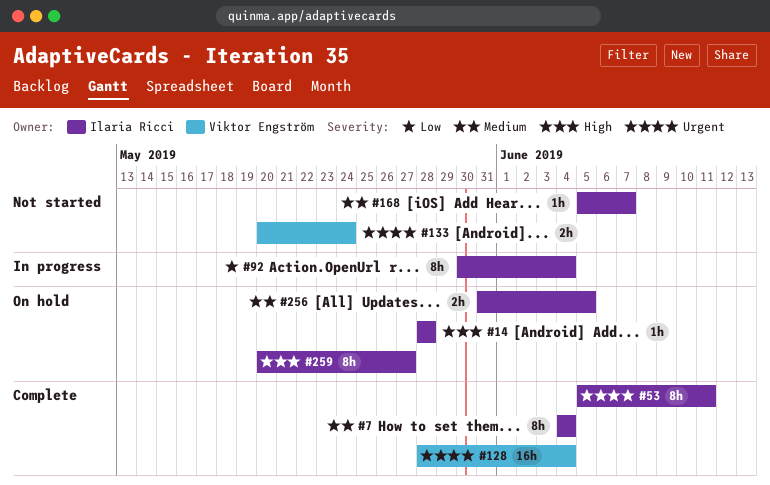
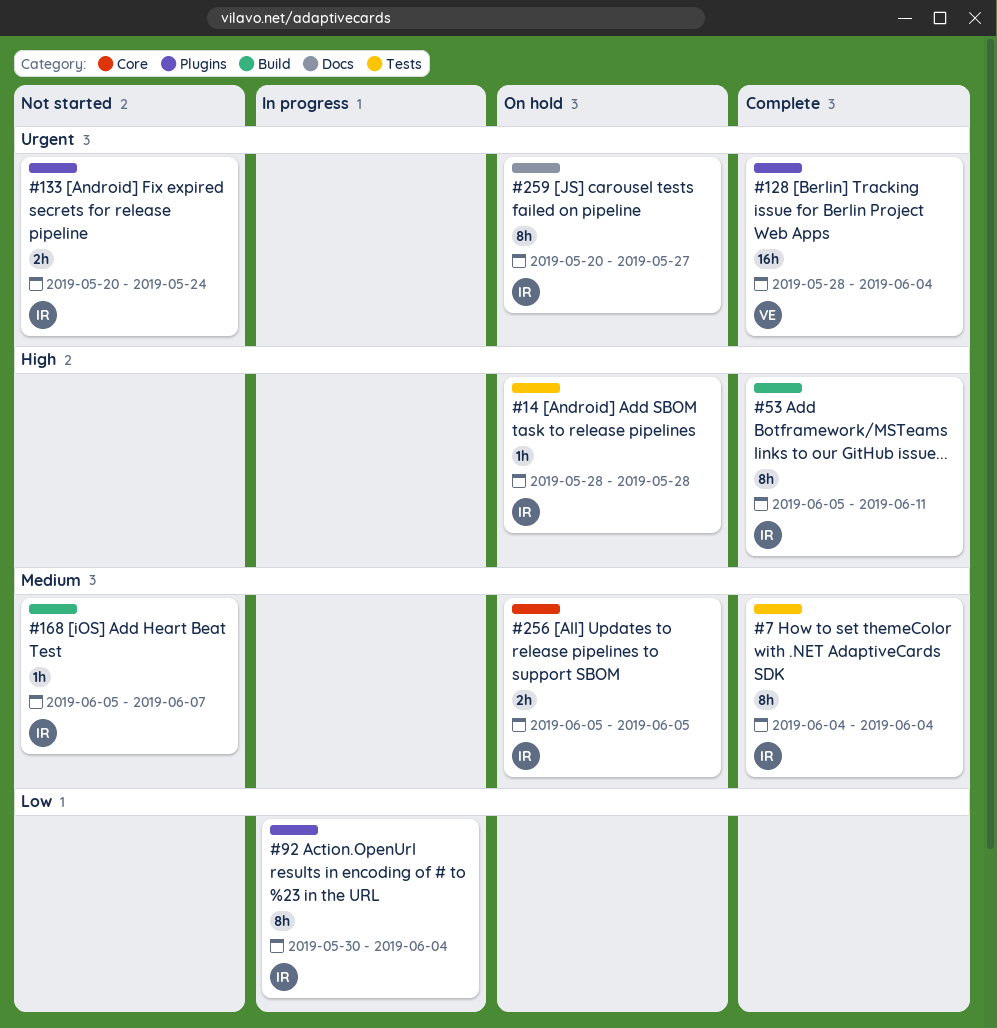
#53, priority: Urgent -> High
#133, owner: Viktor Engström -> Ilaria Ricci
#256, start: May 31 -> Jun 5
#259, priority: High -> Urgent

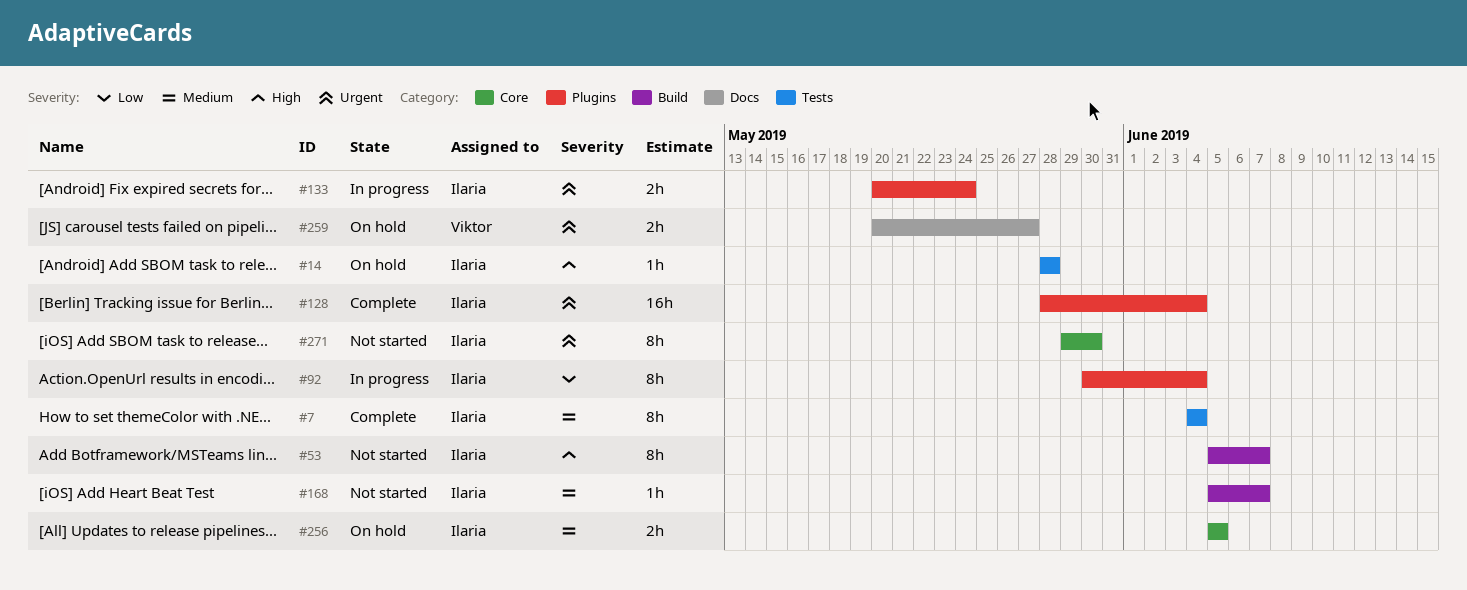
#53, status: Complete -> Not started
#53, due: Jun 11 -> Jun 7
#128, owner: Viktor -> Ilaria
#133, status: Not started -> In progress
#259, owner: Ilaria -> Viktor
#259, estimate: 8h -> 2h
#271: none -> present

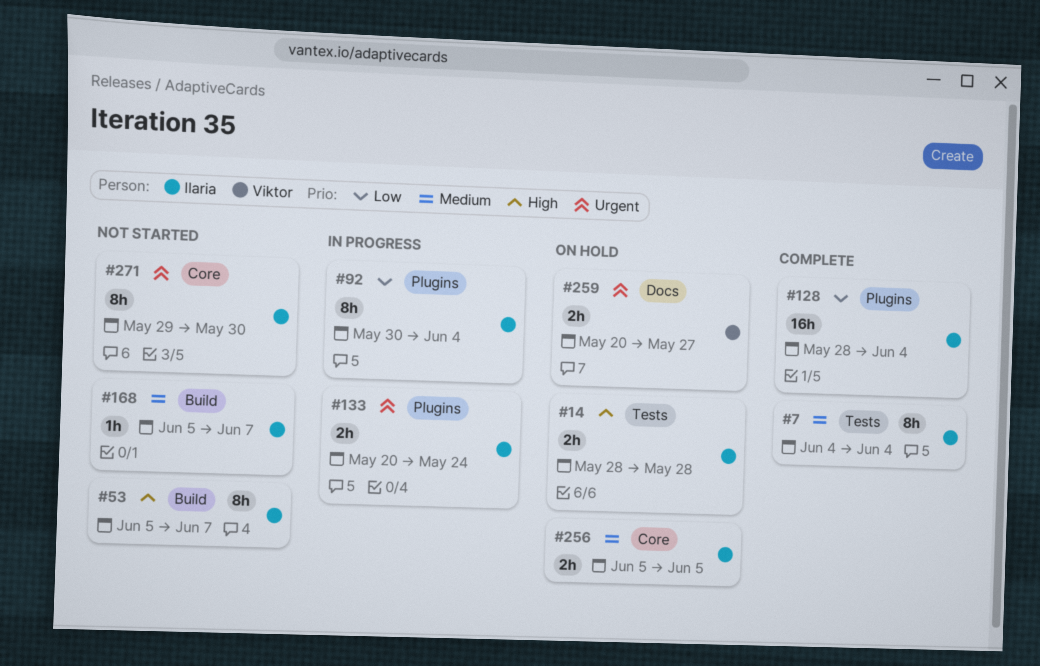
#14, estimate: 1h -> 2h
#128, priority: Urgent -> Low

